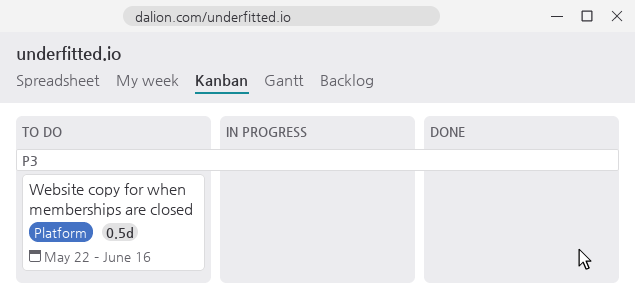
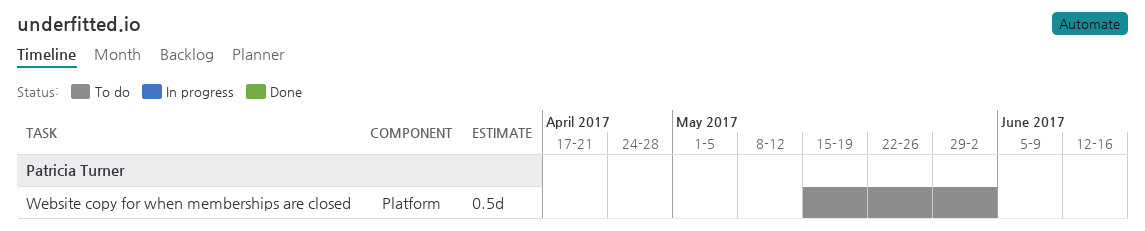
Website copy for when memberships are closed, start: May 22 -> May 15
Website copy for when memberships are closed, due: Jun 16 -> Jun 2

